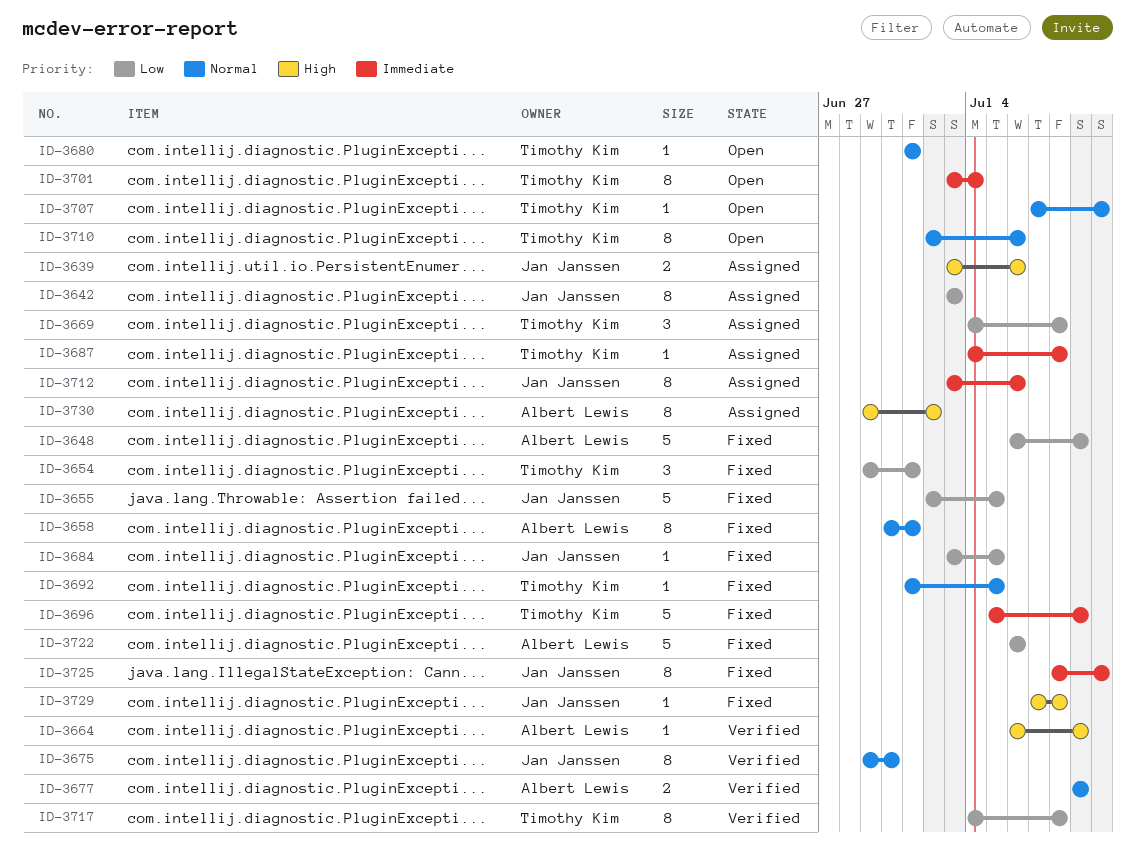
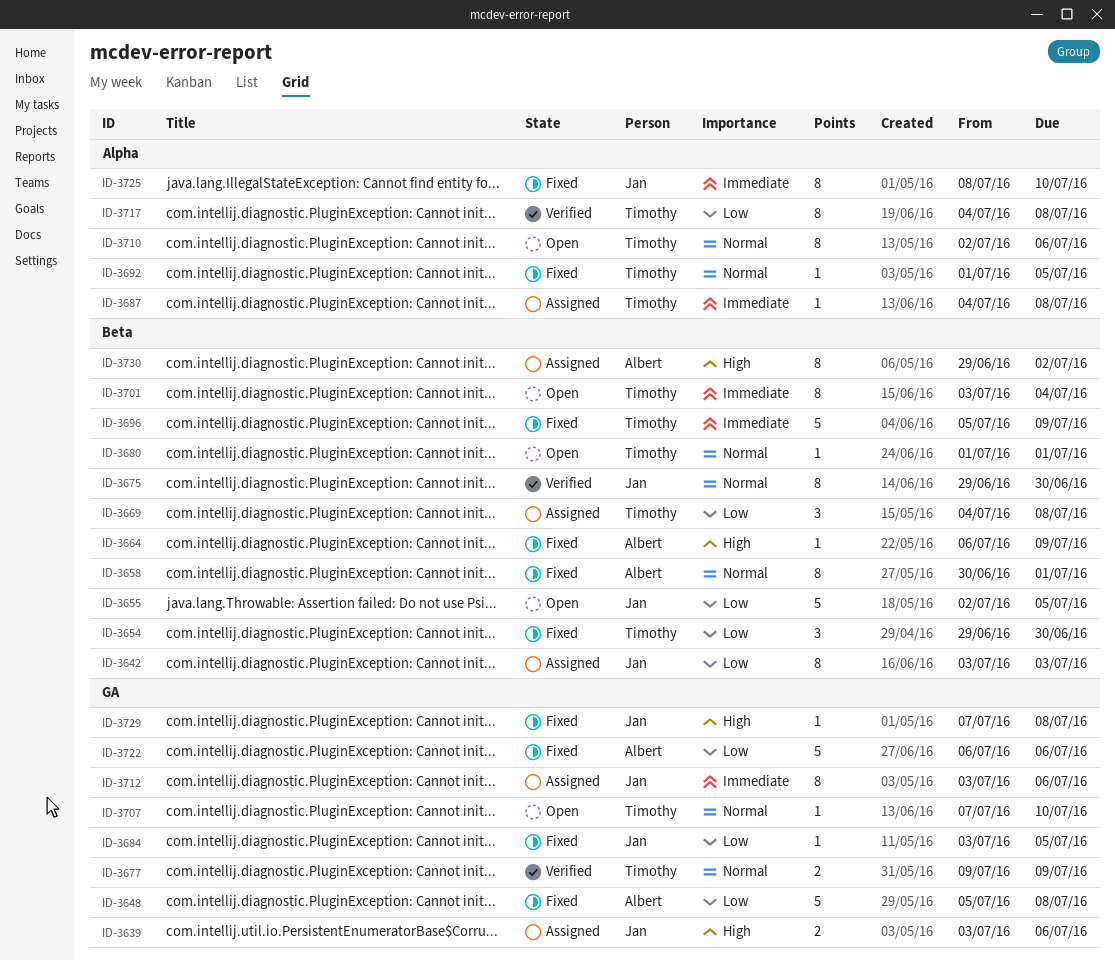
ID-3648, start: Jul 6 -> Jul 5
ID-3648, due: Jul 9 -> Jul 8
ID-3654, due: Jul 1 -> Jun 30
ID-3655, status: Fixed -> Open
ID-3664, status: Verified -> Fixed
ID-3677, owner: Albert Lewis -> Timothy Kim

